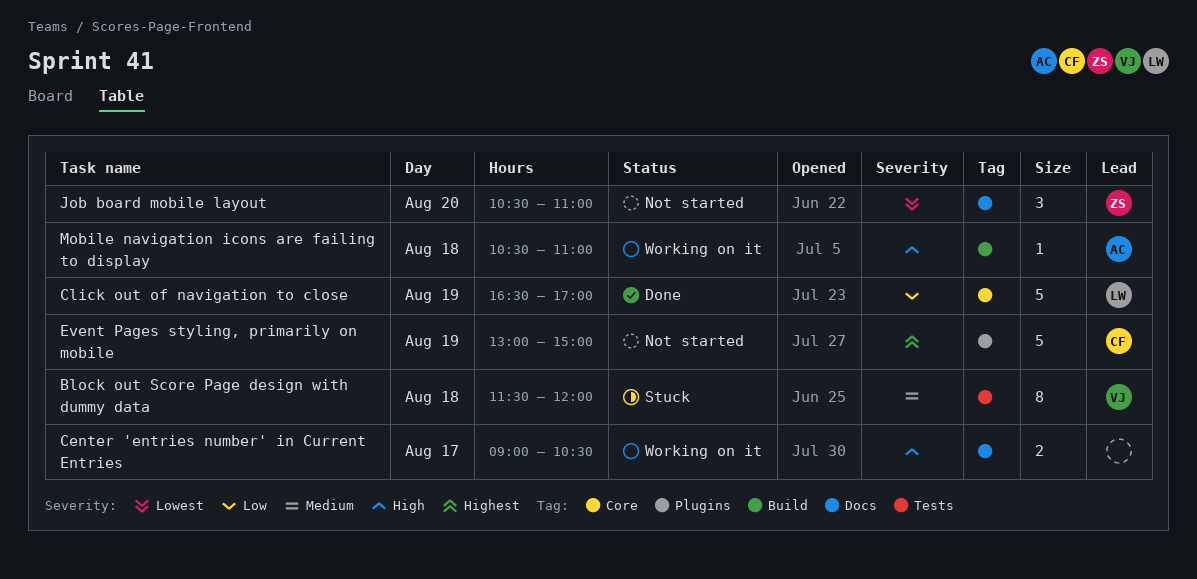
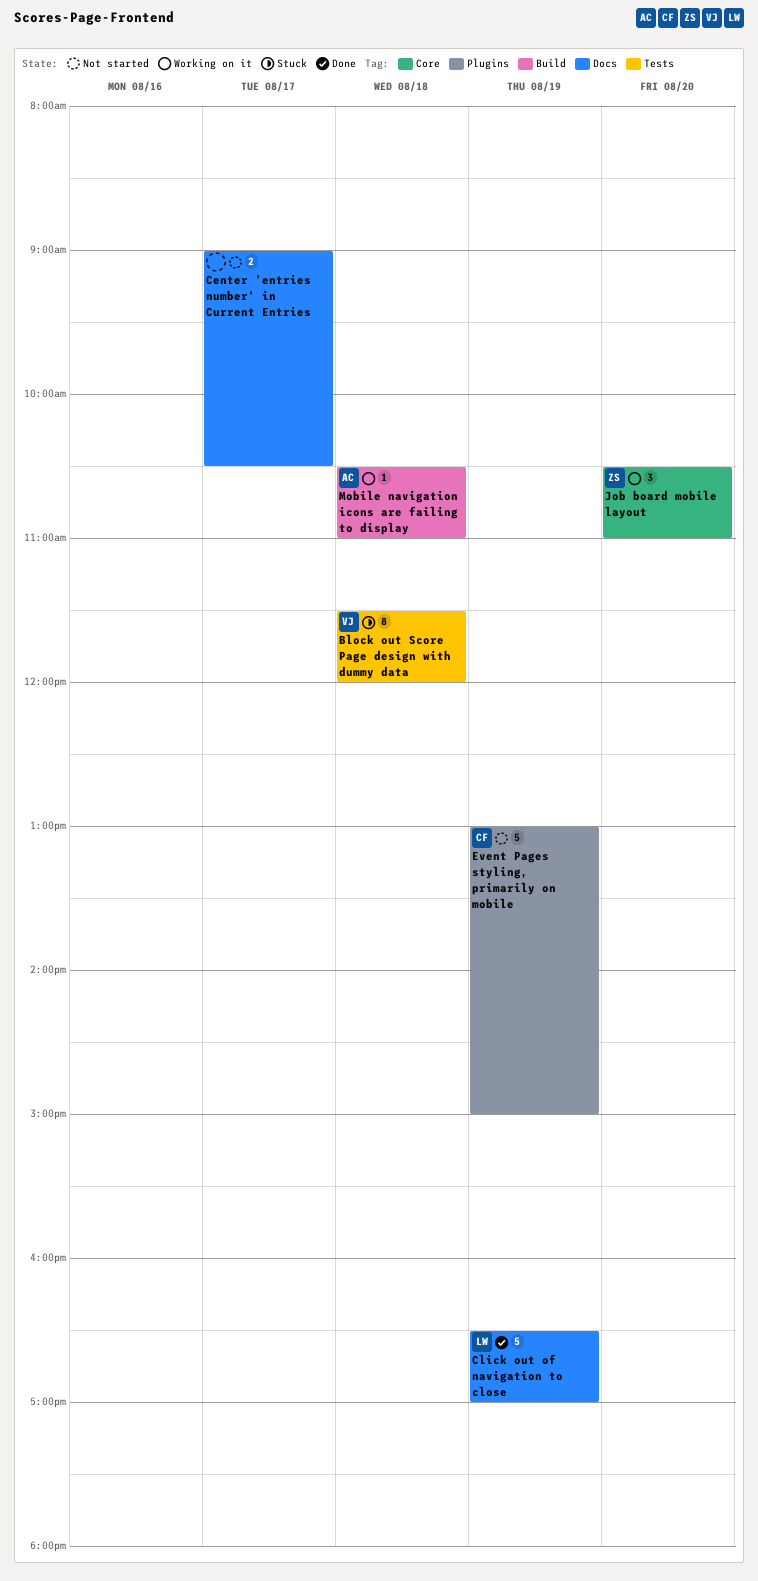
Center 'entries number' in Current Entries, status: Working on it -> Not started
Click out of navigation to close, label: Core -> Docs
Job board mobile layout, status: Not started -> Working on it
Job board mobile layout, label: Docs -> Core

